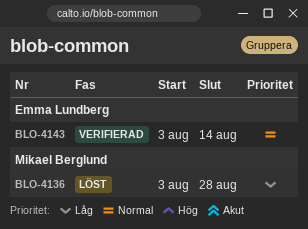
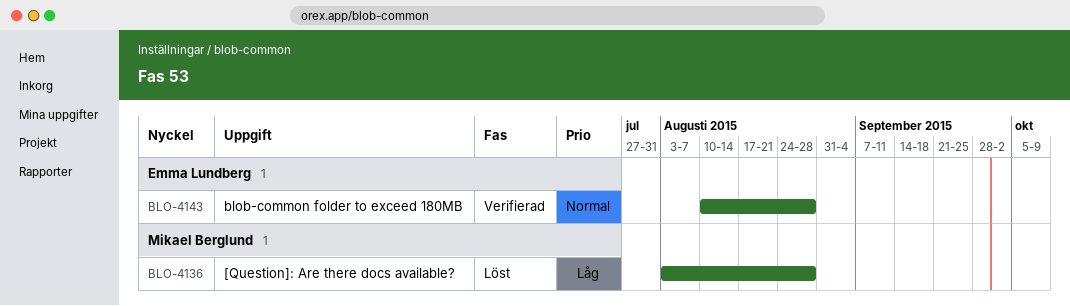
BLO-4143, start: Aug 3 -> Aug 10
BLO-4143, due: Aug 14 -> Aug 28

